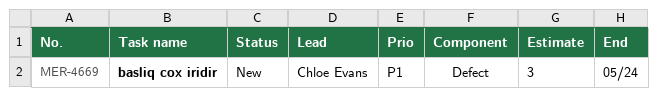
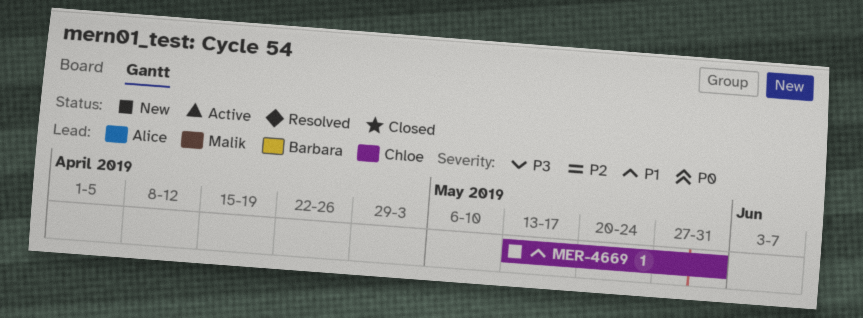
MER-4669, estimate: 3 -> 1
MER-4669, due: May 24 -> May 31

